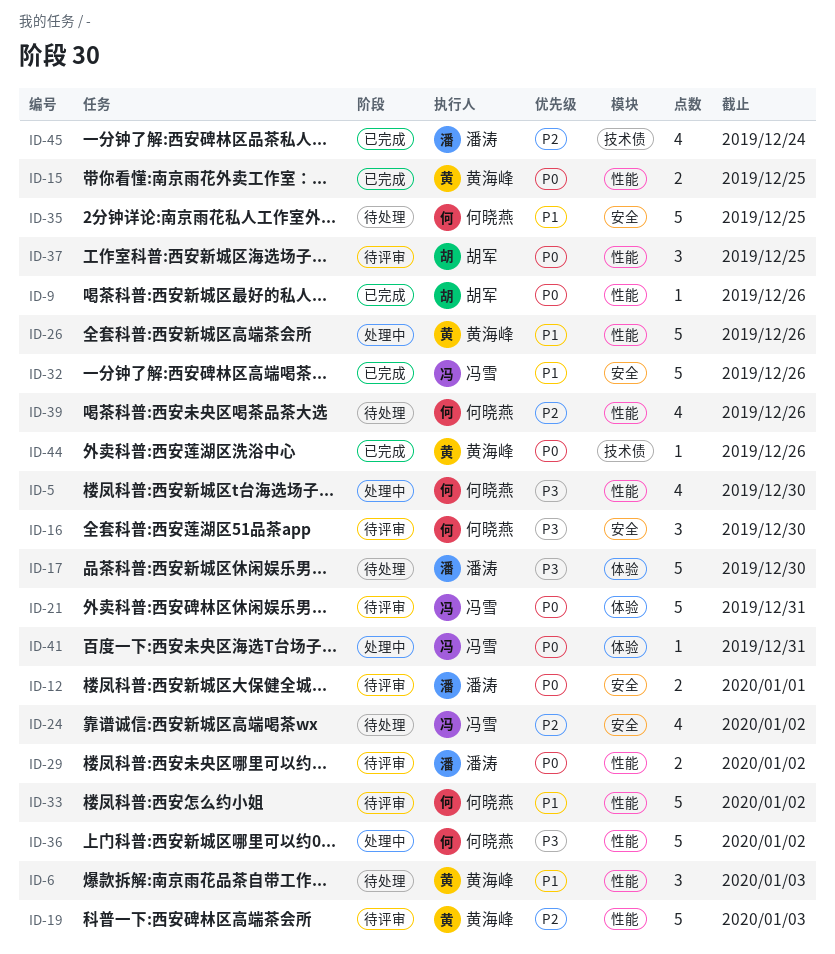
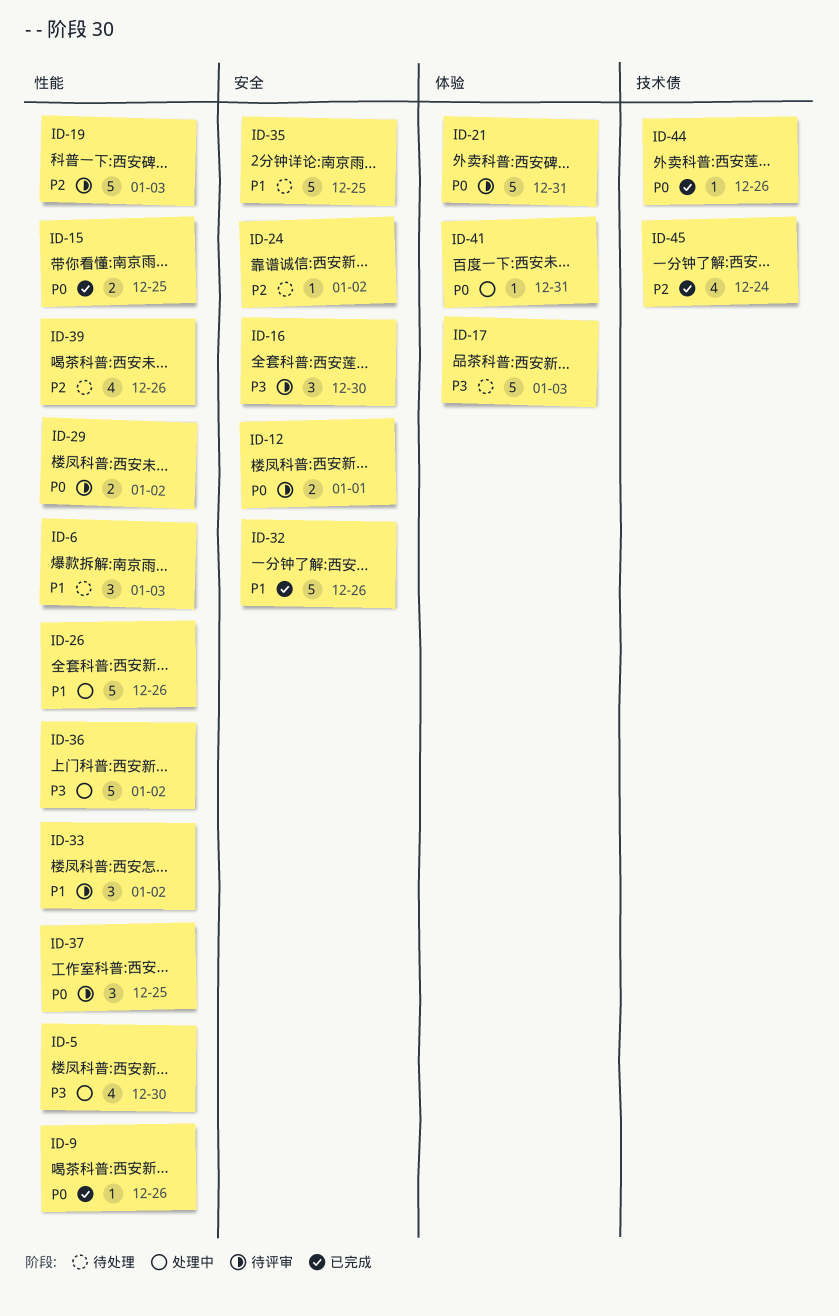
ID-17, due: Dec 30 -> Jan 3
ID-24, estimate: 4 -> 1
ID-33, estimate: 5 -> 3

